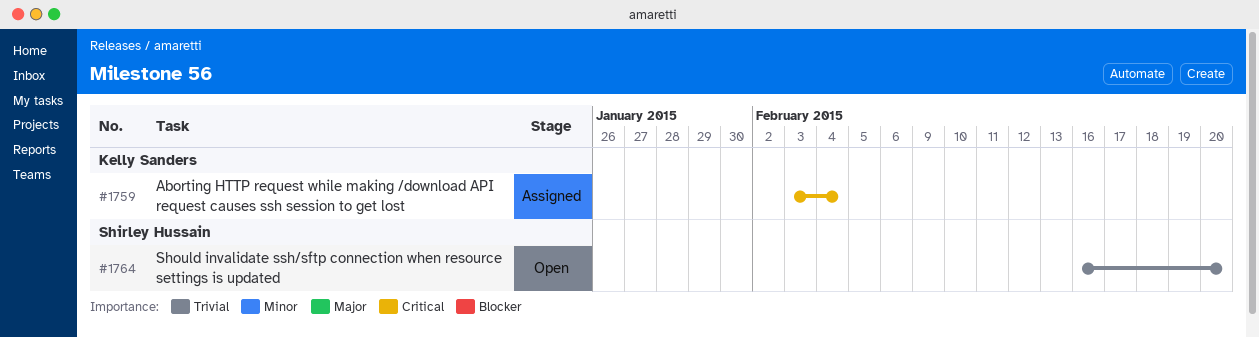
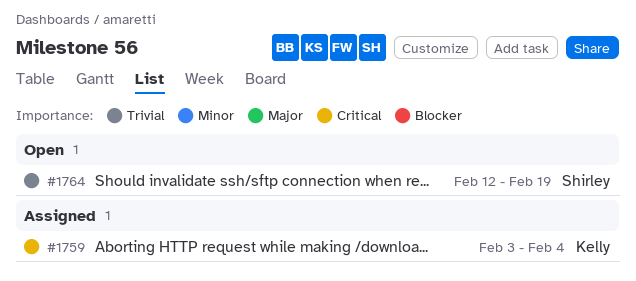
#1764, start: Feb 16 -> Feb 12
#1764, due: Feb 20 -> Feb 19

